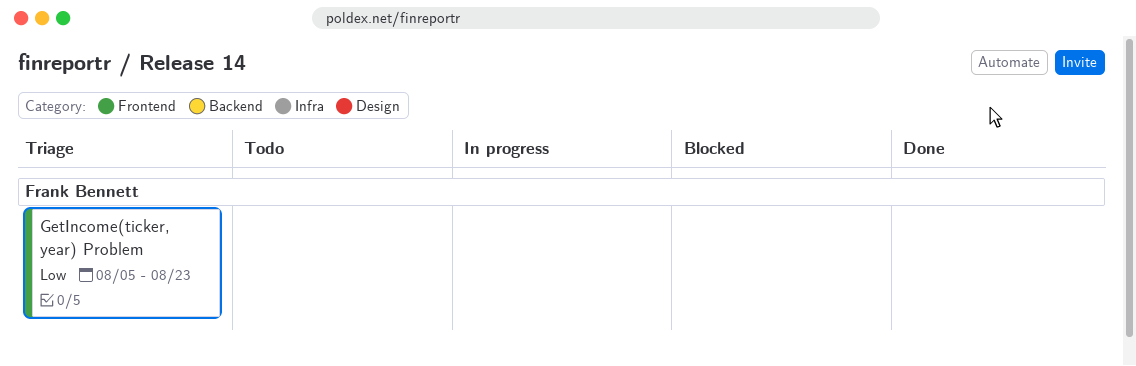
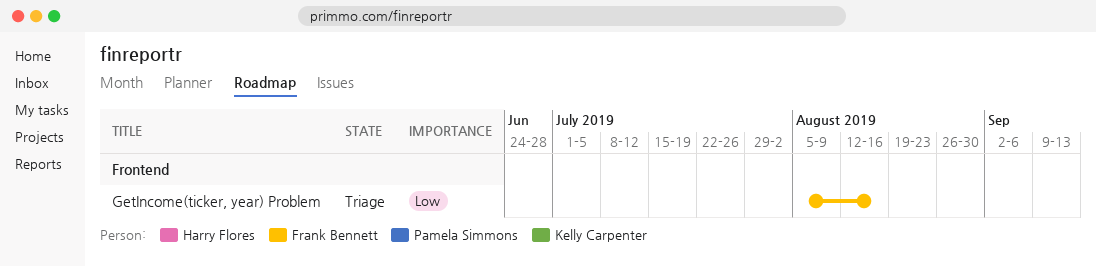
GetIncome(ticker, year) Problem, due: Aug 23 -> Aug 16

